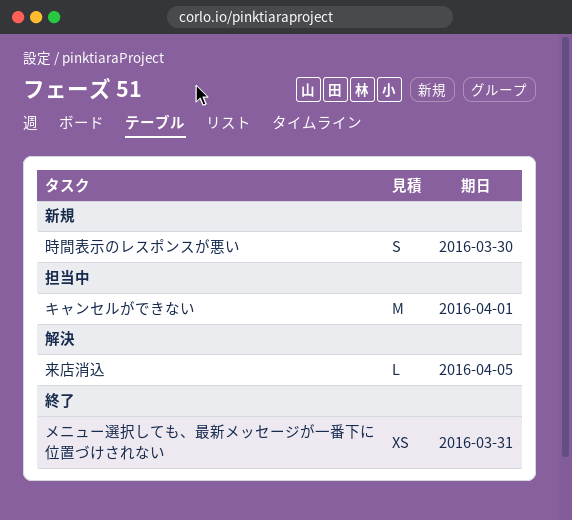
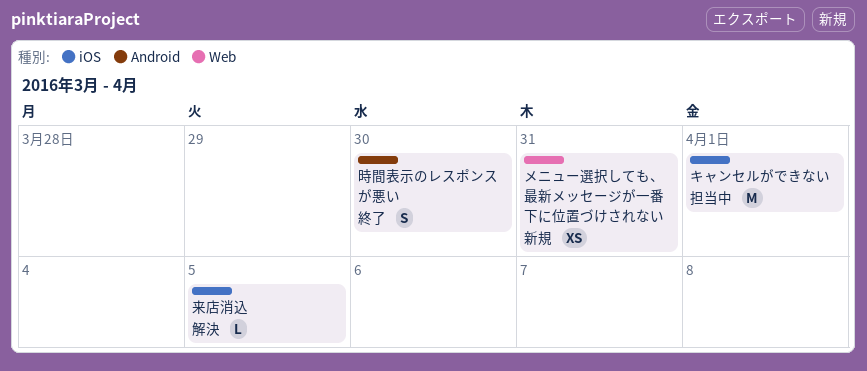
メニュー選択しても、最新メッセージが一番下に位置づけされない, status: 終了 -> 新規
時間表示のレスポンスが悪い, status: 新規 -> 終了

